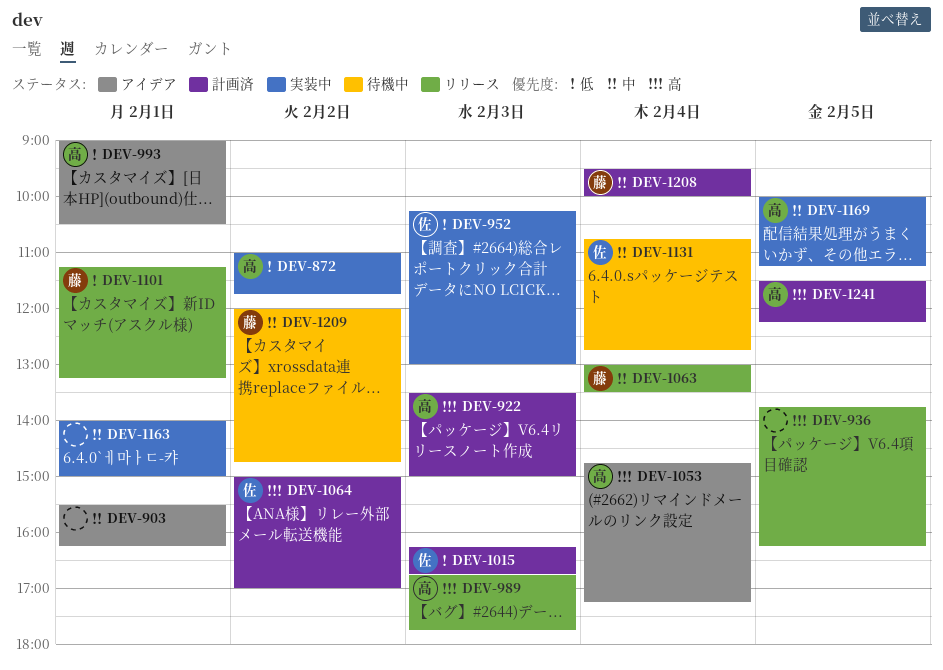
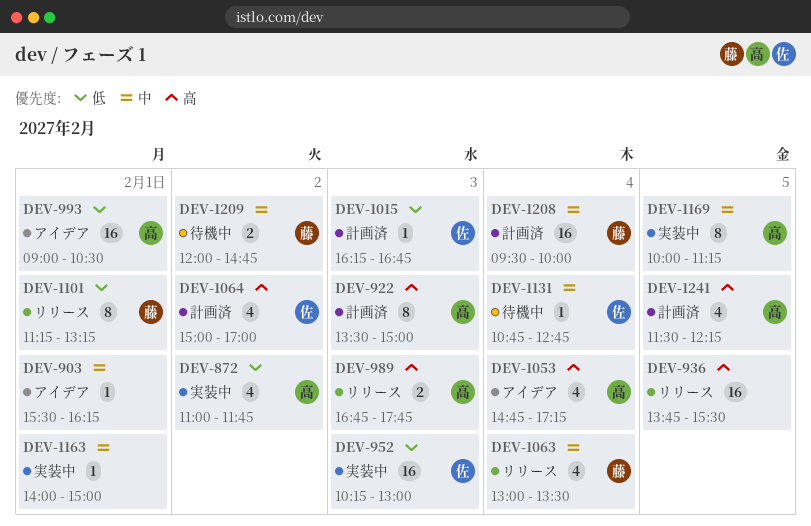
DEV-936, ends: 16:15 -> 15:30

